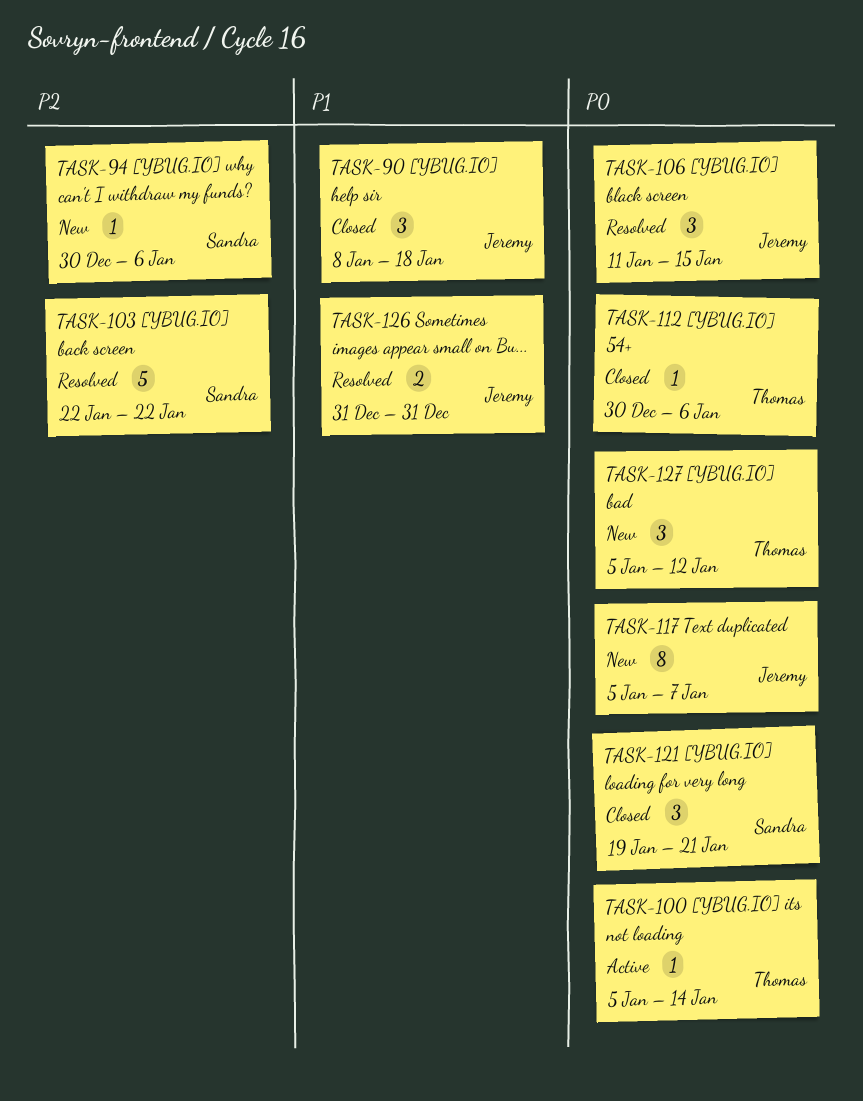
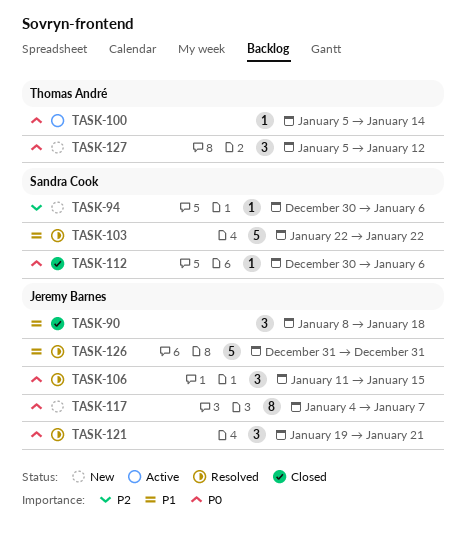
TASK-103, priority: P2 -> P1
TASK-112, owner: Thomas André -> Sandra Cook
TASK-117, start: Jan 5 -> Jan 4
TASK-121, status: Closed -> Resolved
TASK-121, owner: Sandra Cook -> Jeremy Barnes
TASK-126, estimate: 2 -> 5

